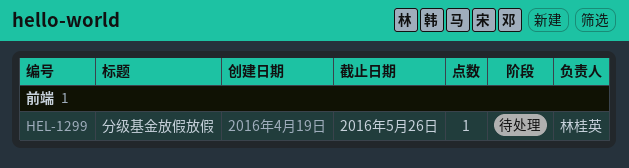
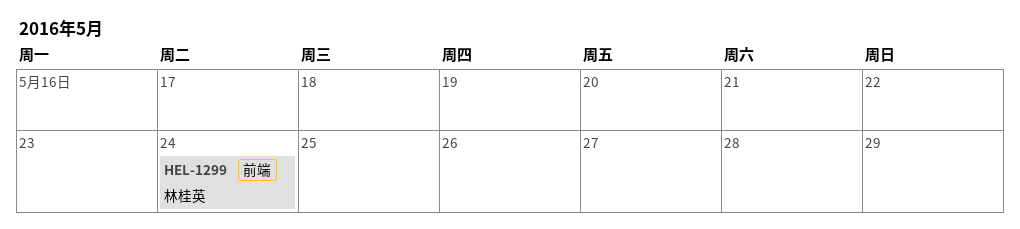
HEL-1299, due: May 26 -> May 24

